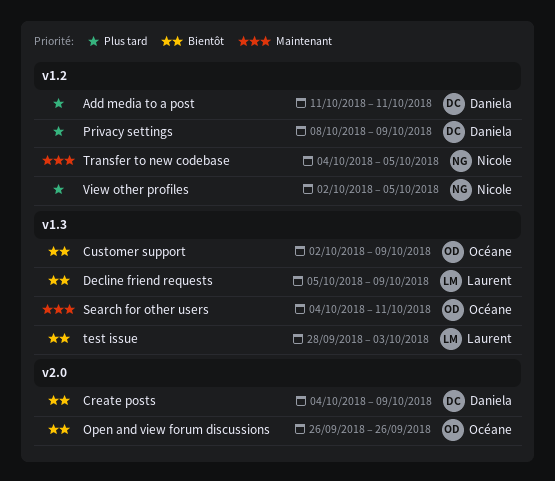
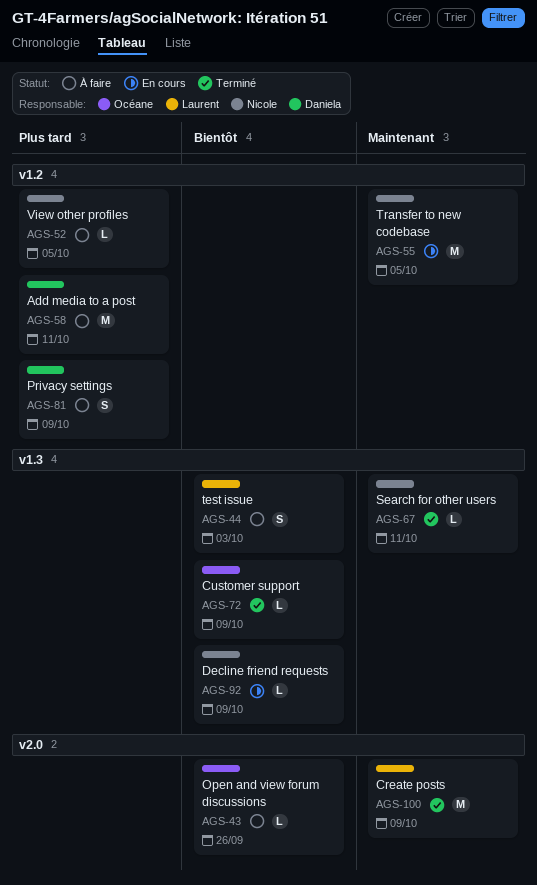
Create posts, owner: Daniela -> Laurent
Create posts, priority: Bientôt -> Maintenant
Decline friend requests, owner: Laurent -> Nicole
Search for other users, owner: Océane -> Nicole

